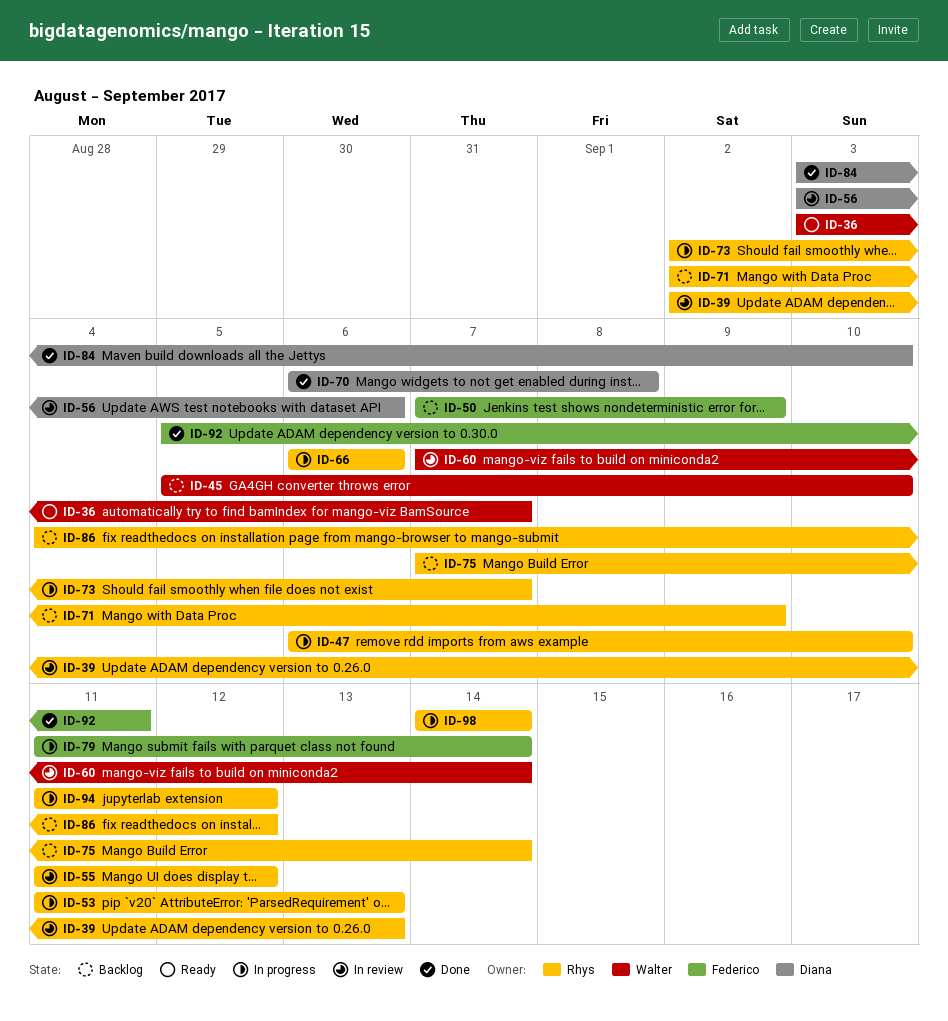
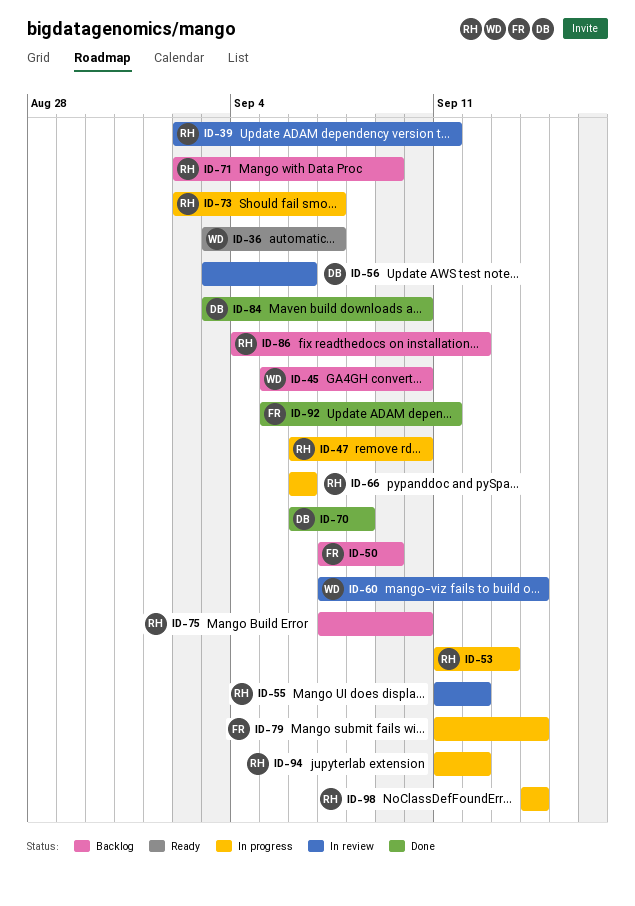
ID-39, due: Sep 13 -> Sep 11
ID-75, due: Sep 14 -> Sep 10

